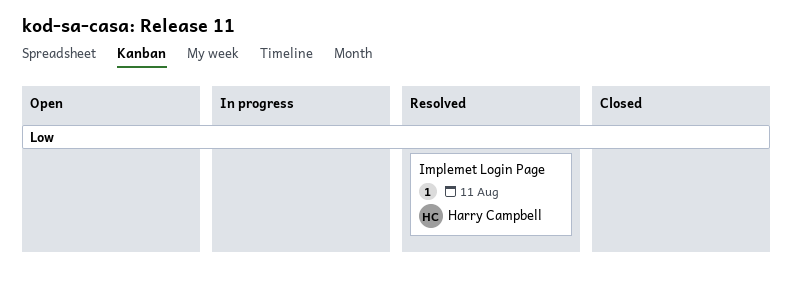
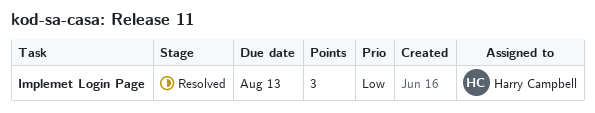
Implemet Login Page, estimate: 1 -> 3
Implemet Login Page, due: Aug 11 -> Aug 13

